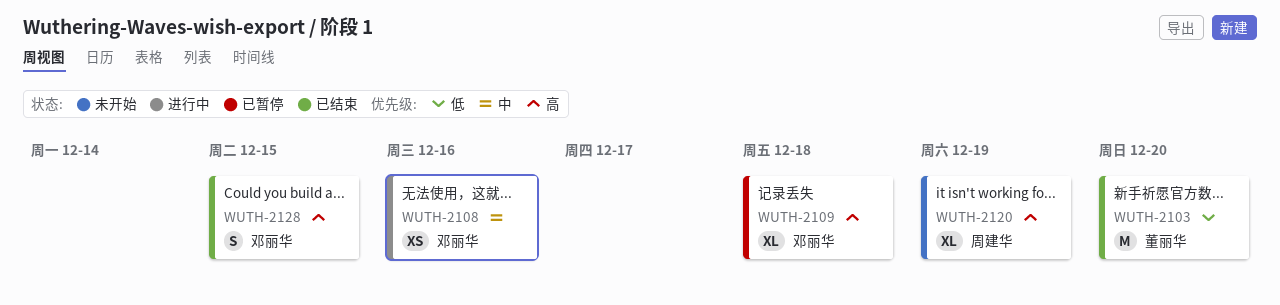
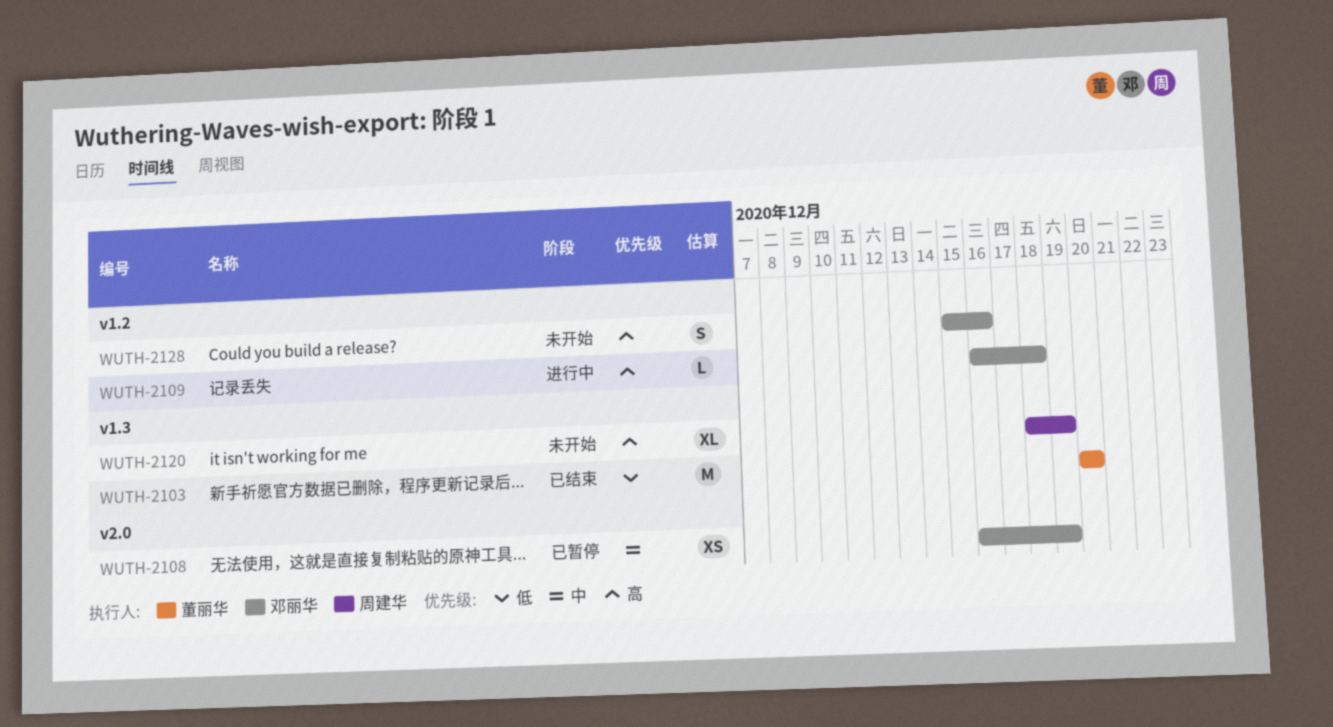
WUTH-2108, status: 进行中 -> 已暂停
WUTH-2108, due: Dec 16 -> Dec 19
WUTH-2109, status: 已暂停 -> 进行中
WUTH-2109, estimate: XL -> L
WUTH-2128, status: 已结束 -> 未开始
WUTH-2128, due: Dec 15 -> Dec 16

